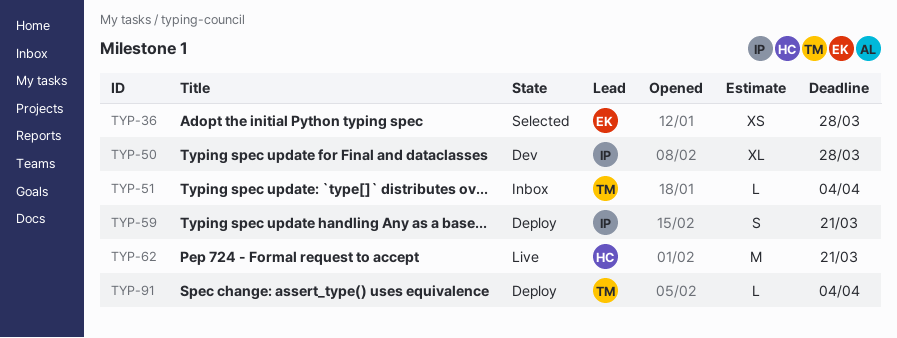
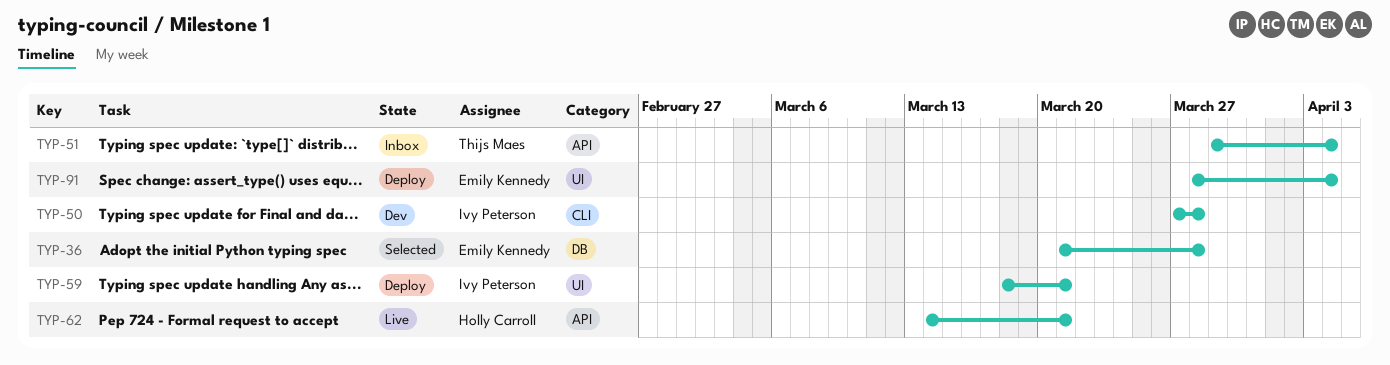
TYP-91, owner: Thijs Maes -> Emily Kennedy

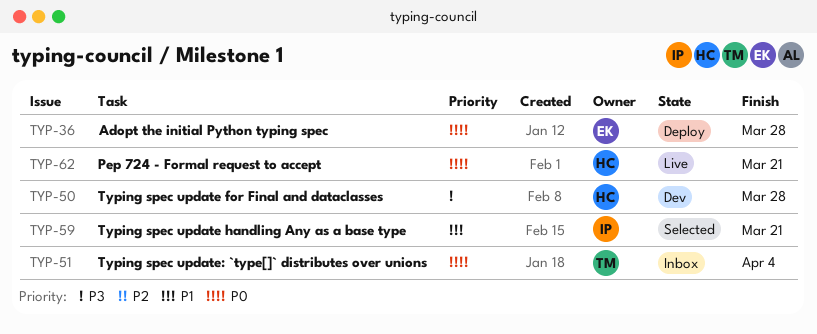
TYP-36, status: Selected -> Deploy
TYP-50, owner: Ivy Peterson -> Holly Carroll
TYP-59, status: Deploy -> Selected
TYP-91: present -> none

